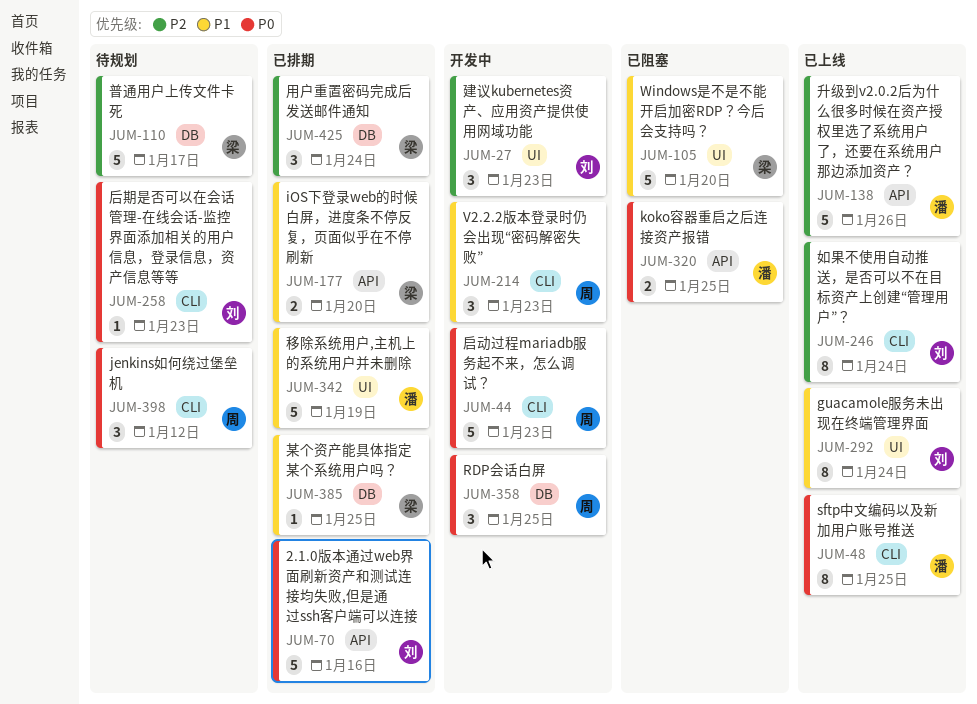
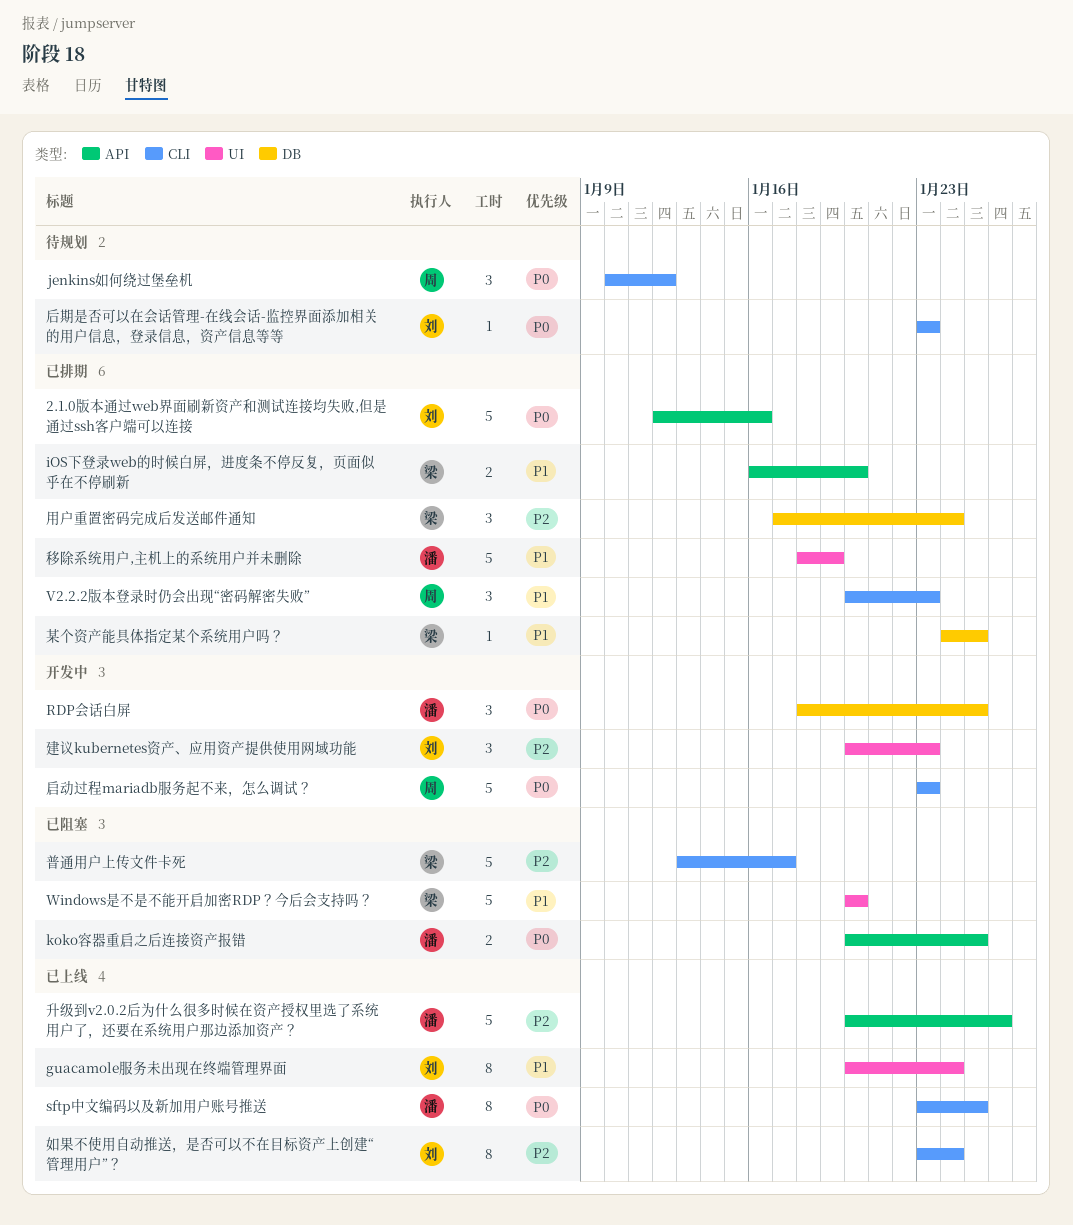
RDP会话白屏, owner: 周 -> 潘
V2.2.2版本登录时仍会出现“密码解密失败”, status: 开发中 -> 已排期
普通用户上传文件卡死, status: 待规划 -> 已阻塞
普通用户上传文件卡死, label: DB -> CLI

